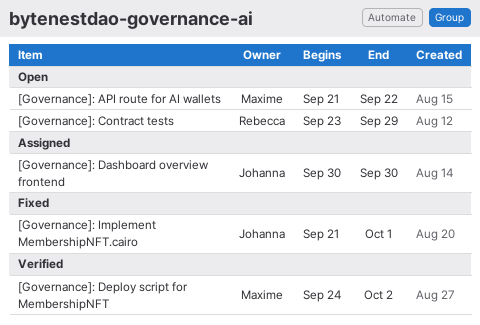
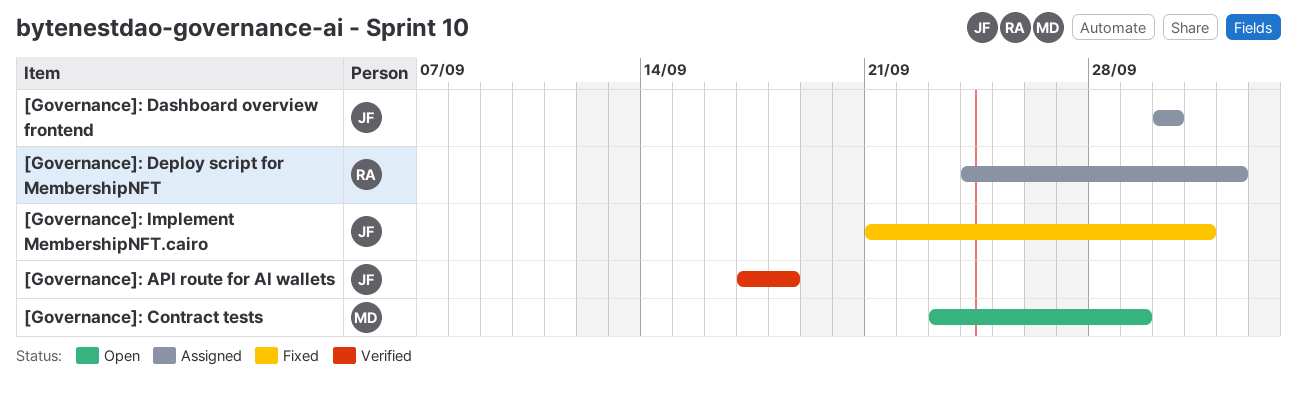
[Governance]: API route for AI wallets, status: Open -> Verified
[Governance]: API route for AI wallets, owner: Maxime -> Johanna
[Governance]: API route for AI wallets, start: Sep 21 -> Sep 17
[Governance]: API route for AI wallets, due: Sep 22 -> Sep 18
[Governance]: Contract tests, owner: Rebecca -> Maxime
[Governance]: Deploy script for MembershipNFT, status: Verified -> Assigned
[Governance]: Deploy script for MembershipNFT, owner: Maxime -> Rebecca

